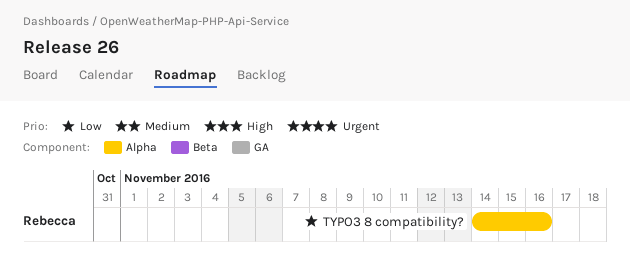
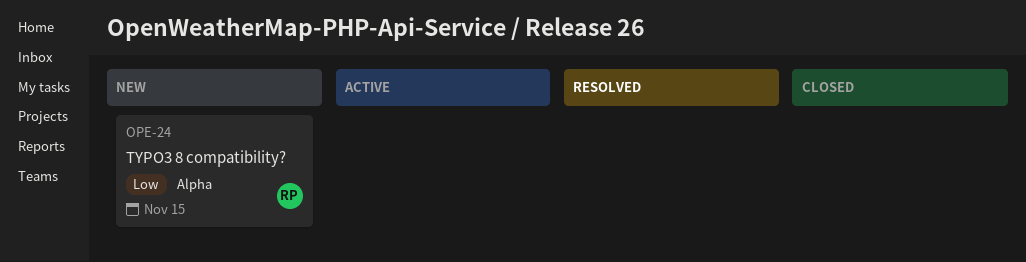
TYPO3 8 compatibility?, due: Nov 16 -> Nov 15

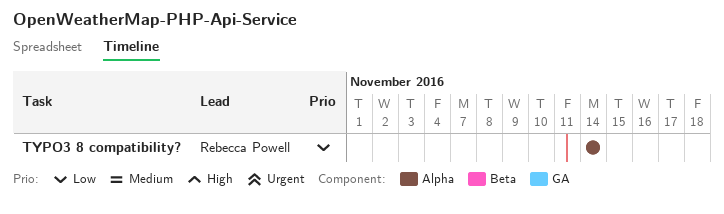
TYPO3 8 compatibility?, due: Nov 15 -> Nov 14

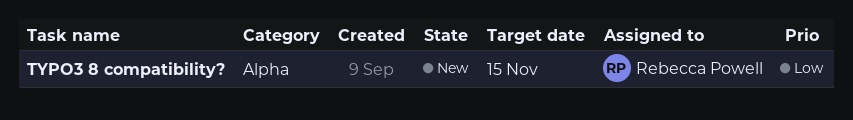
TYPO3 8 compatibility?, due: Nov 14 -> Nov 15

